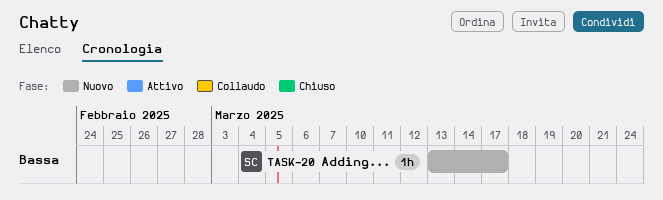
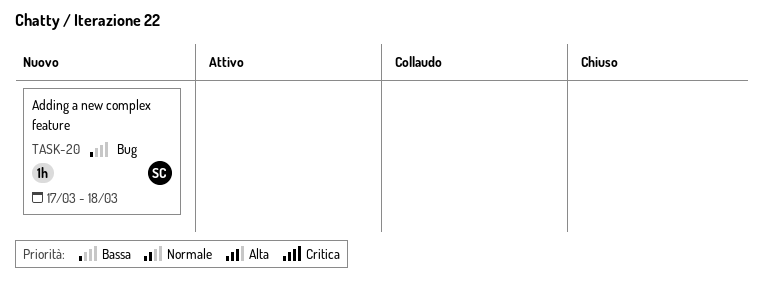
TASK-20, start: Mar 13 -> Mar 17
TASK-20, due: Mar 17 -> Mar 18

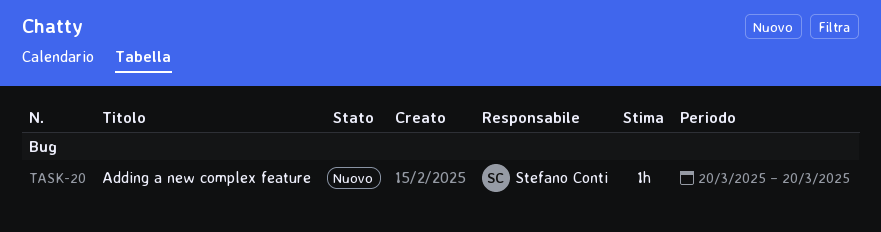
TASK-20, start: Mar 17 -> Mar 20
TASK-20, due: Mar 18 -> Mar 20

